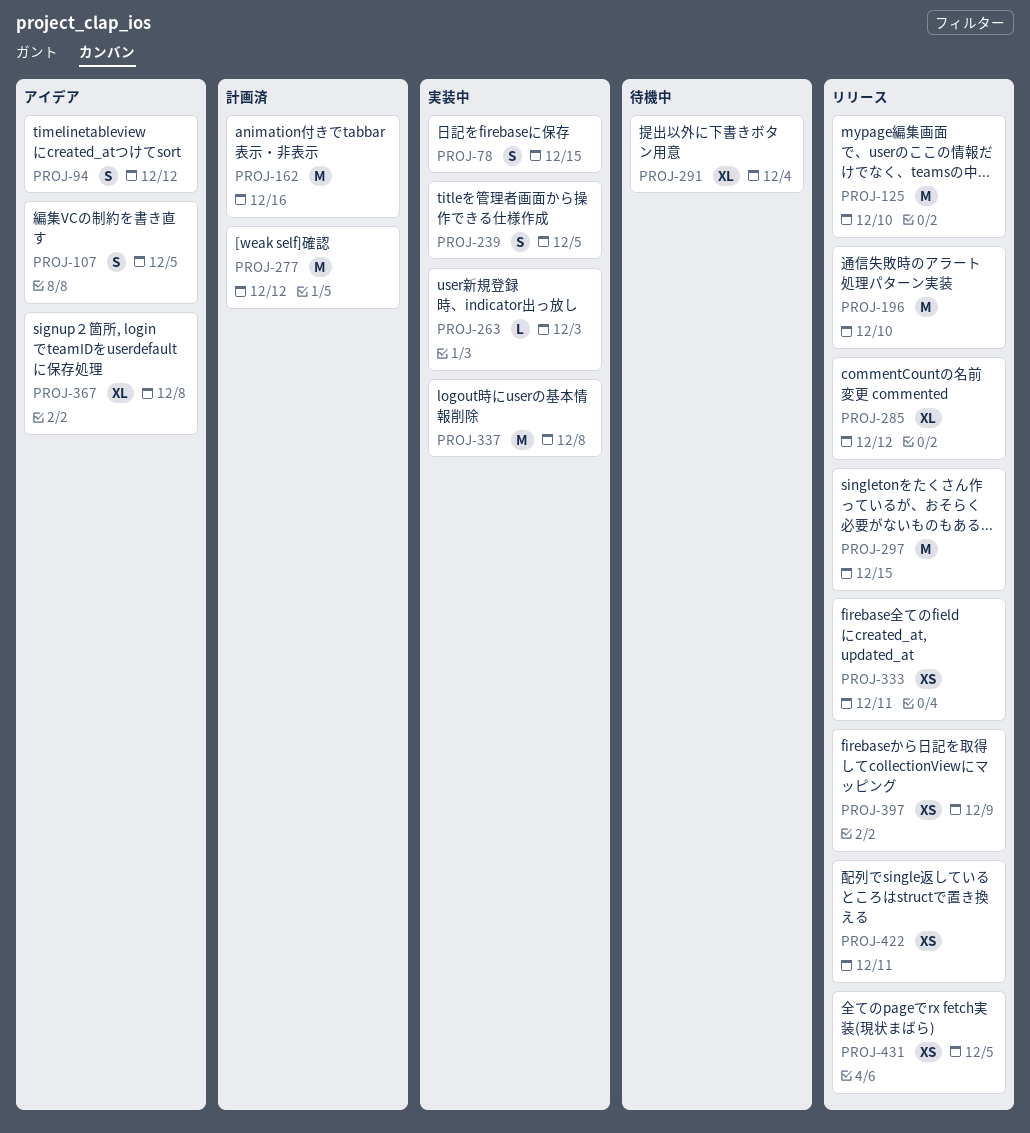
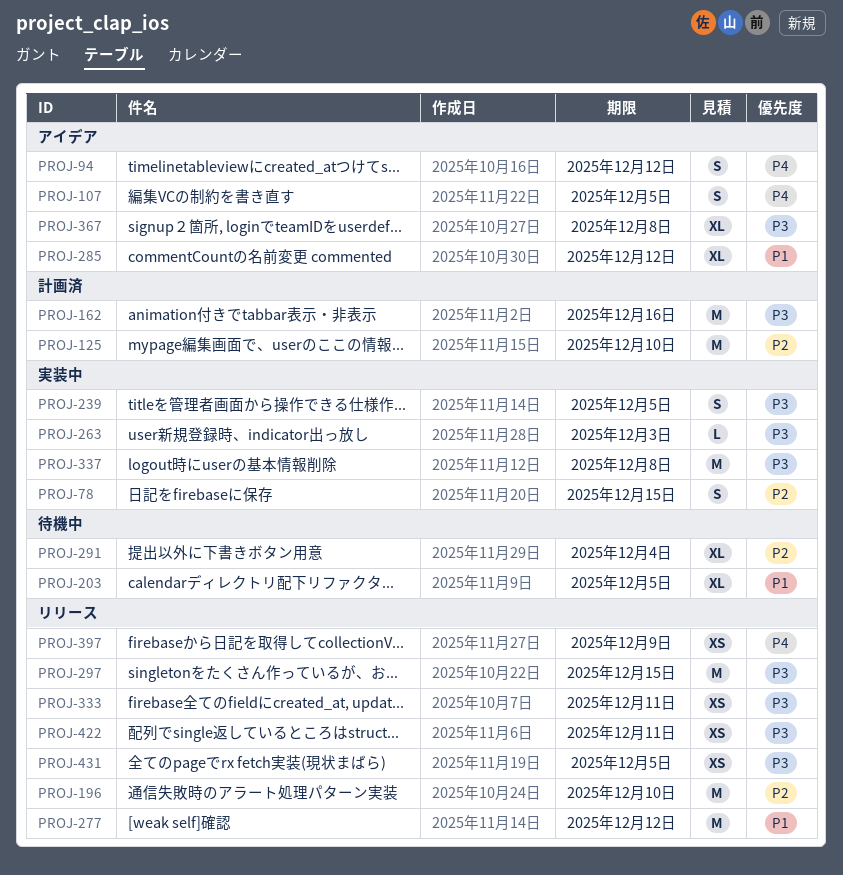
PROJ-125, status: リリース -> 計画済
PROJ-203: none -> present
PROJ-277, status: 計画済 -> リリース
PROJ-285, status: リリース -> アイデア

